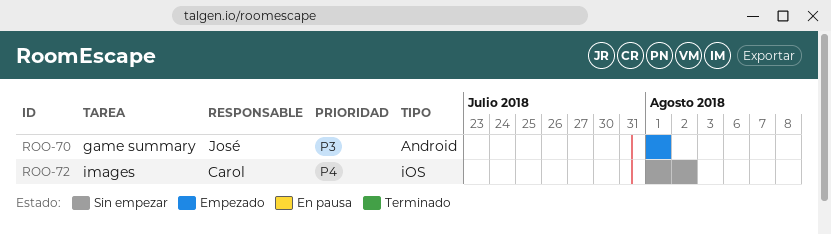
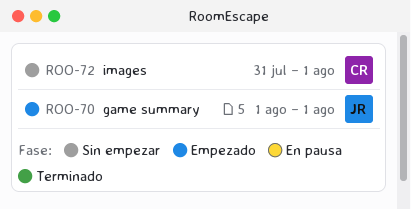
ROO-72, start: Aug 1 -> Jul 31
ROO-72, due: Aug 2 -> Aug 1

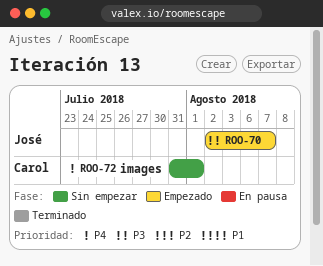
ROO-70, start: Aug 1 -> Aug 2
ROO-70, due: Aug 1 -> Aug 7

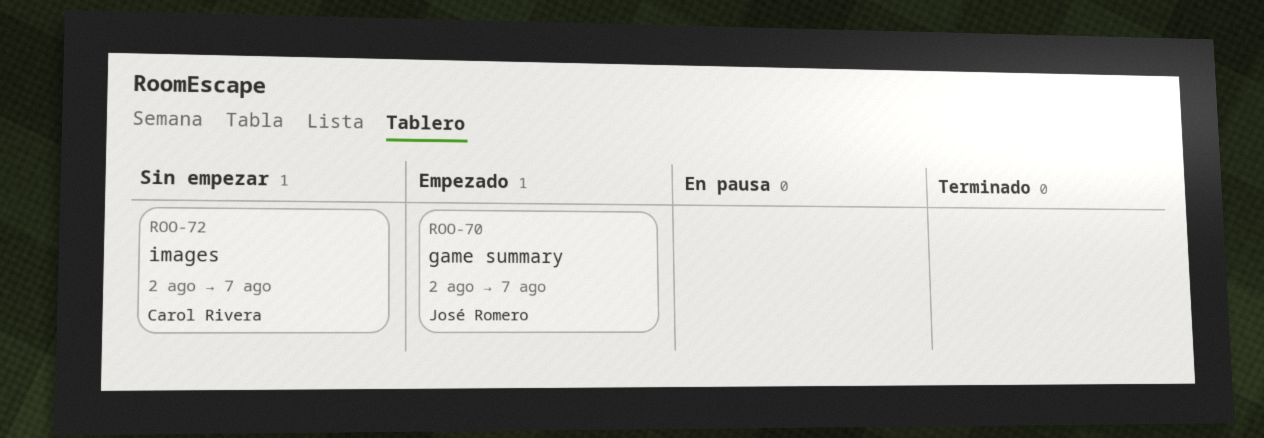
ROO-72, start: Jul 31 -> Aug 2
ROO-72, due: Aug 1 -> Aug 7

